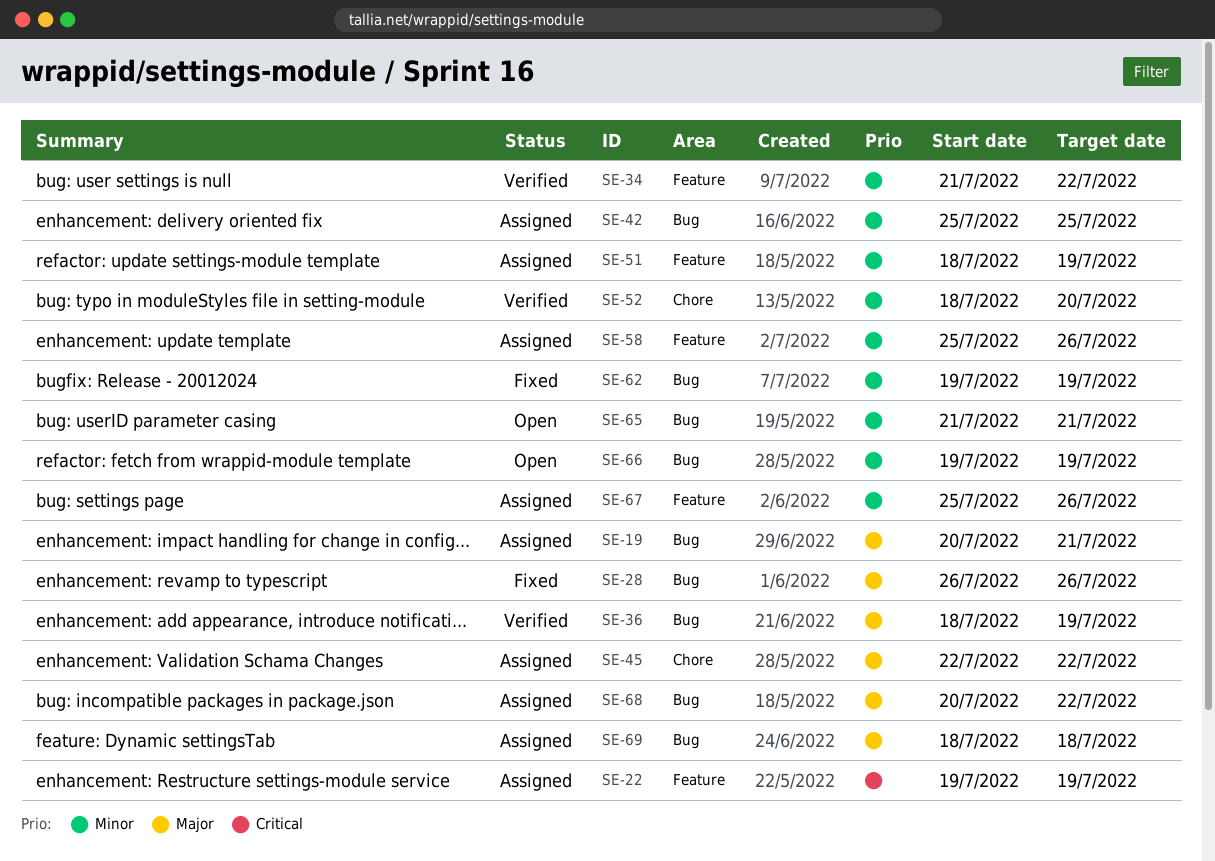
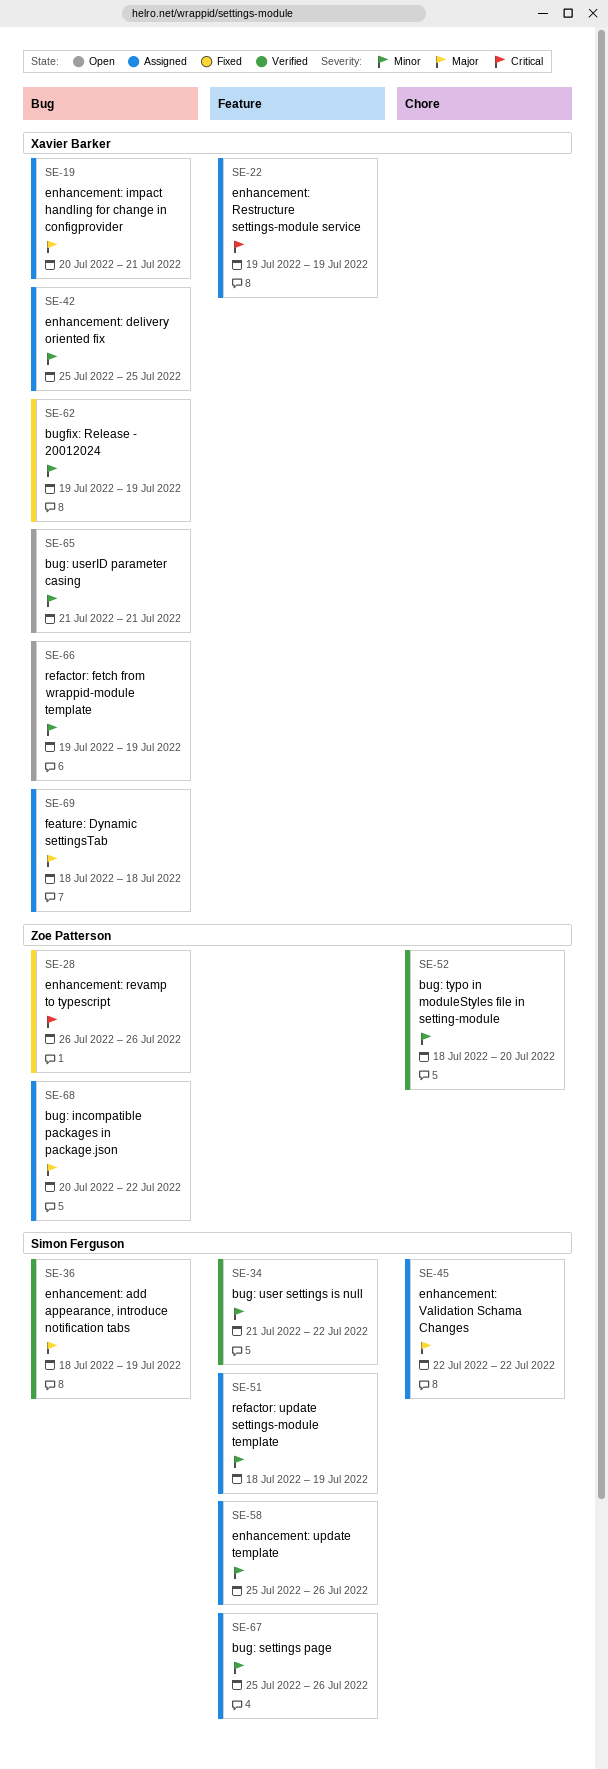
SE-28, priority: Major -> Critical

